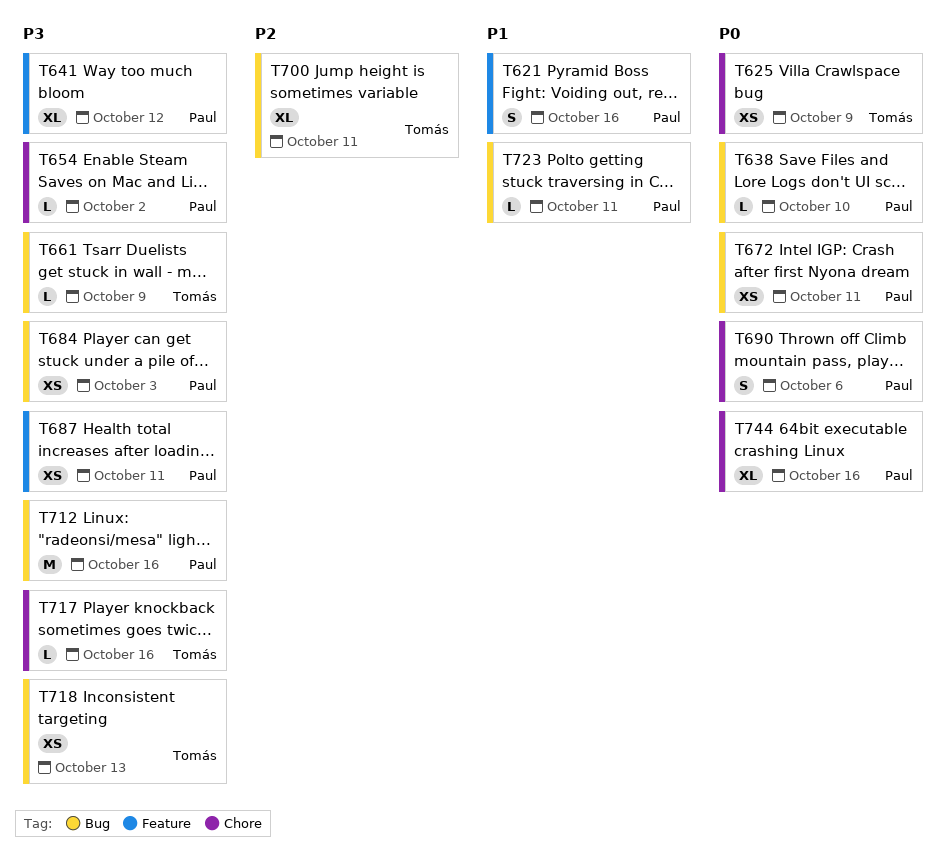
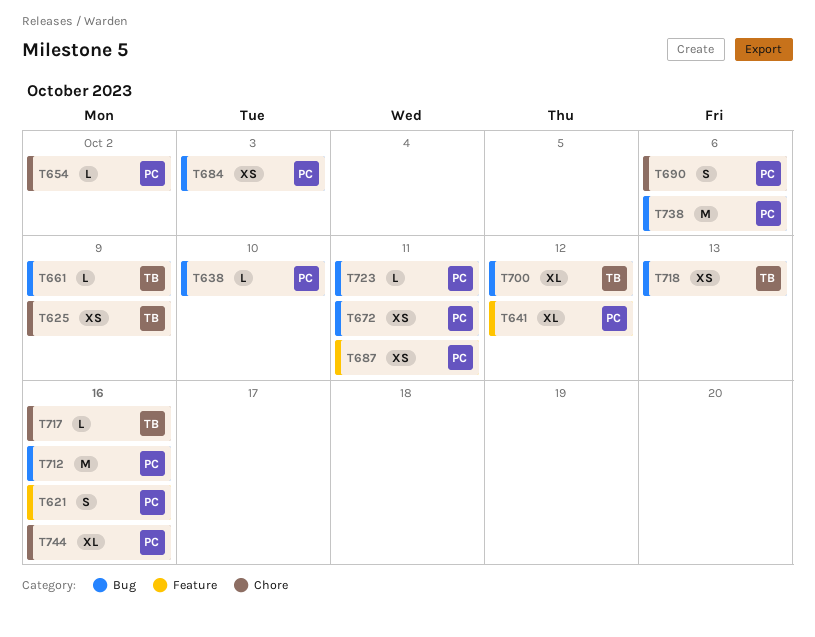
T700, due: Oct 11 -> Oct 12
T738: none -> present

